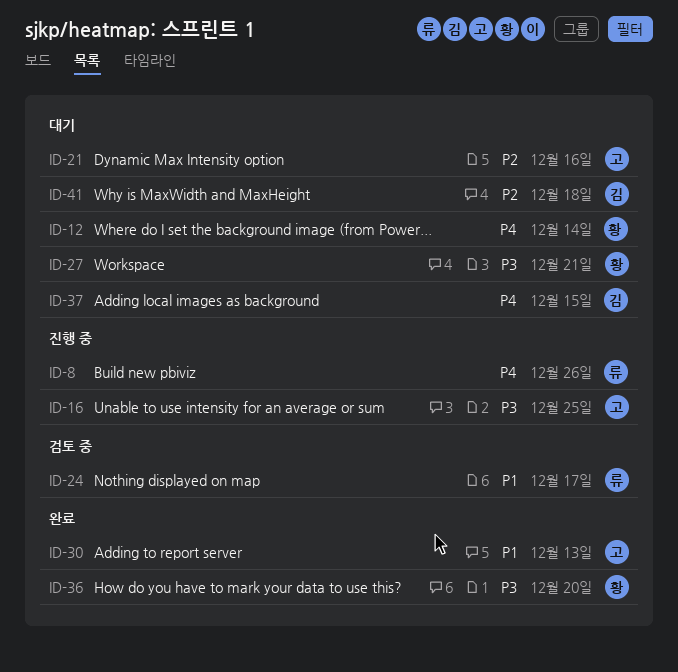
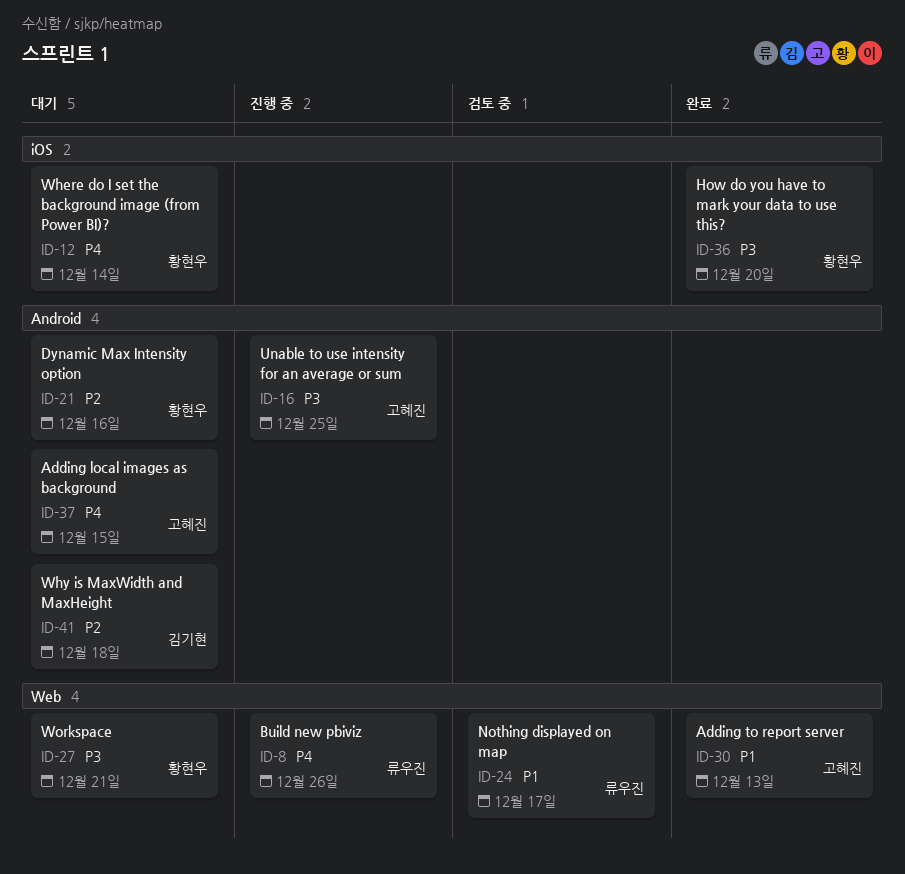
ID-21, owner: 고혜진 -> 황현우
ID-37, owner: 김기현 -> 고혜진

